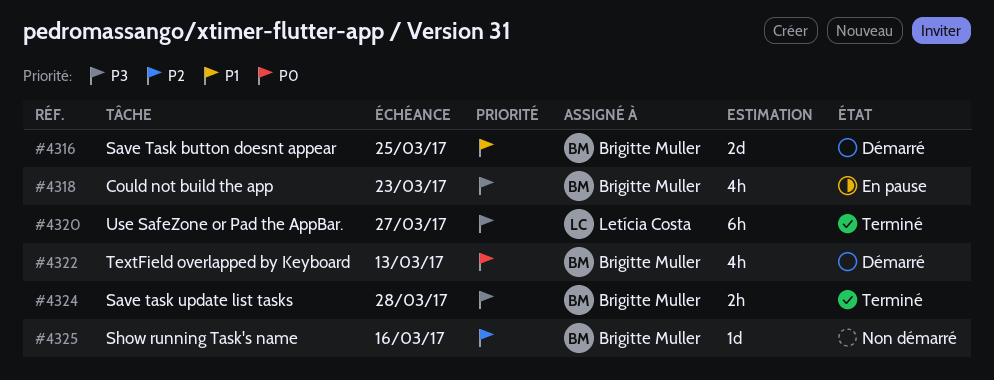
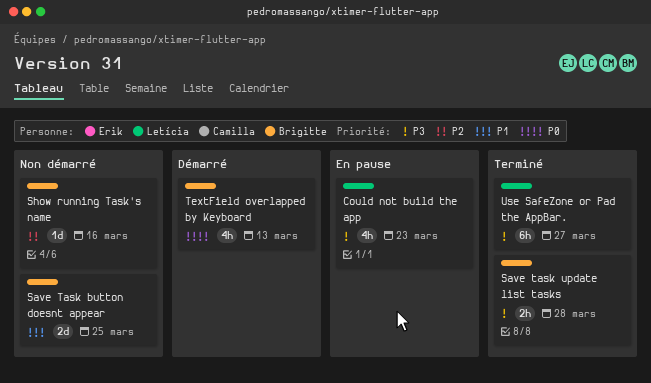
Could not build the app, owner: Brigitte Muller -> Letícia Costa
Save Task button doesnt appear, status: Démarré -> Non démarré

